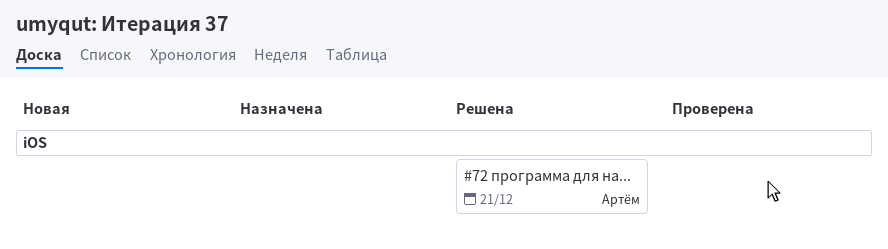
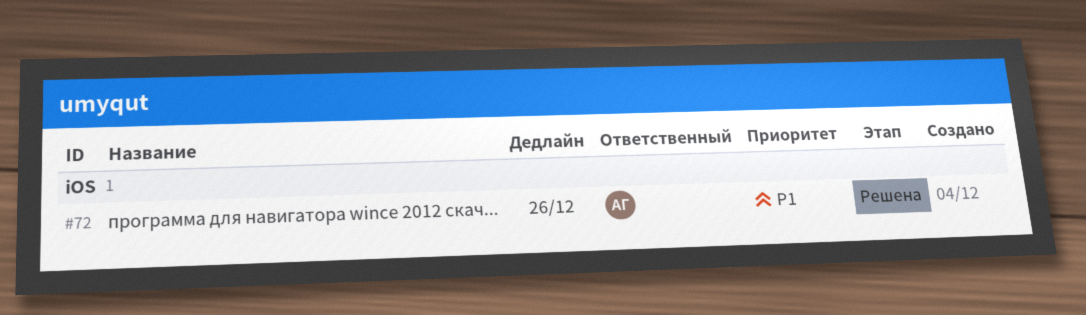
#72, due: Dec 21 -> Dec 26

